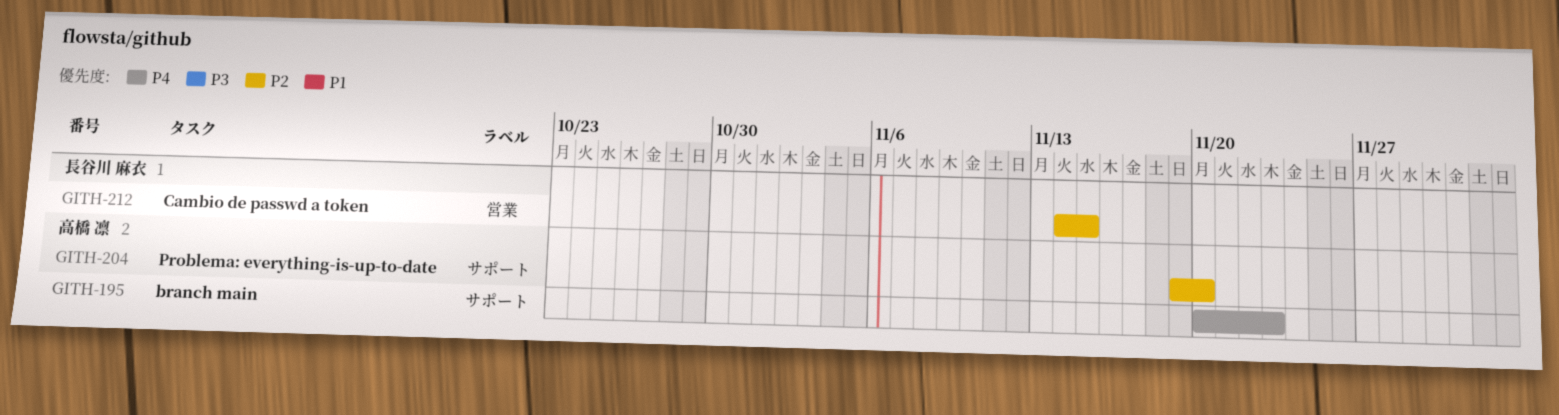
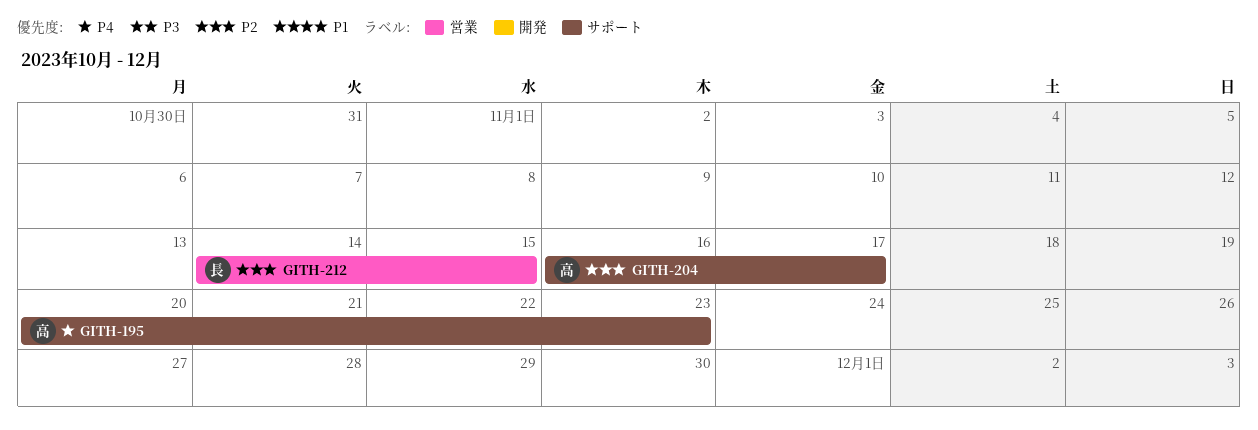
GITH-204, start: Nov 19 -> Nov 16
GITH-204, due: Nov 20 -> Nov 17

